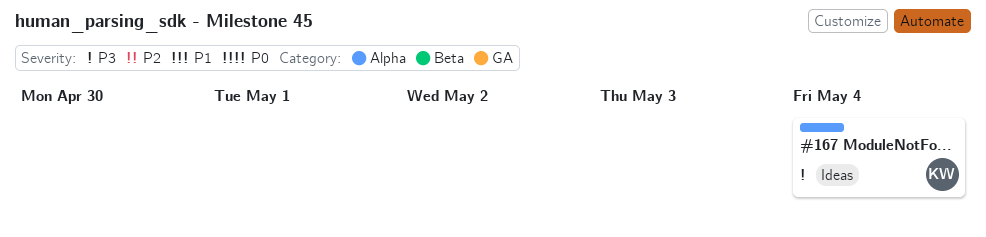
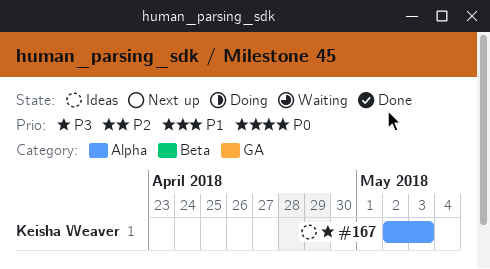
#167, due: May 4 -> May 3

